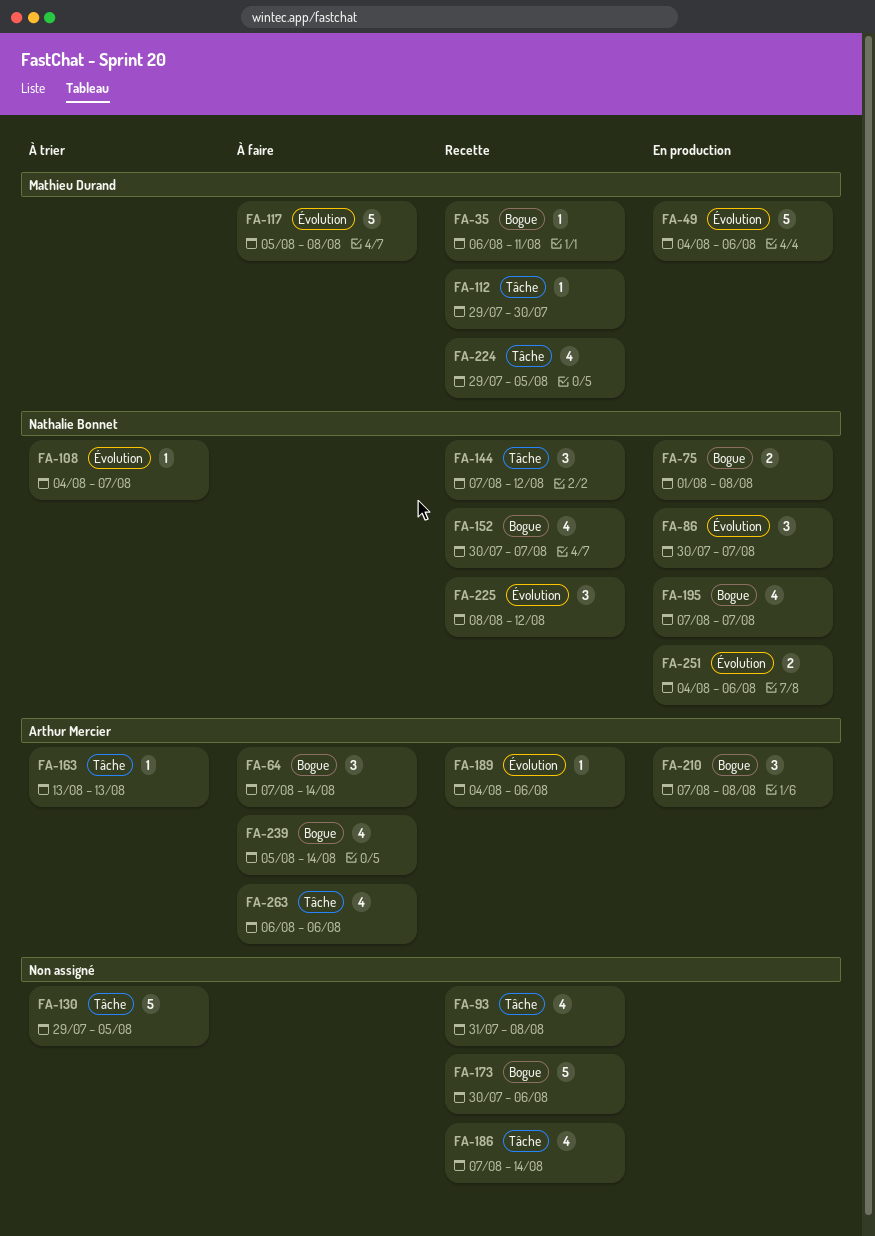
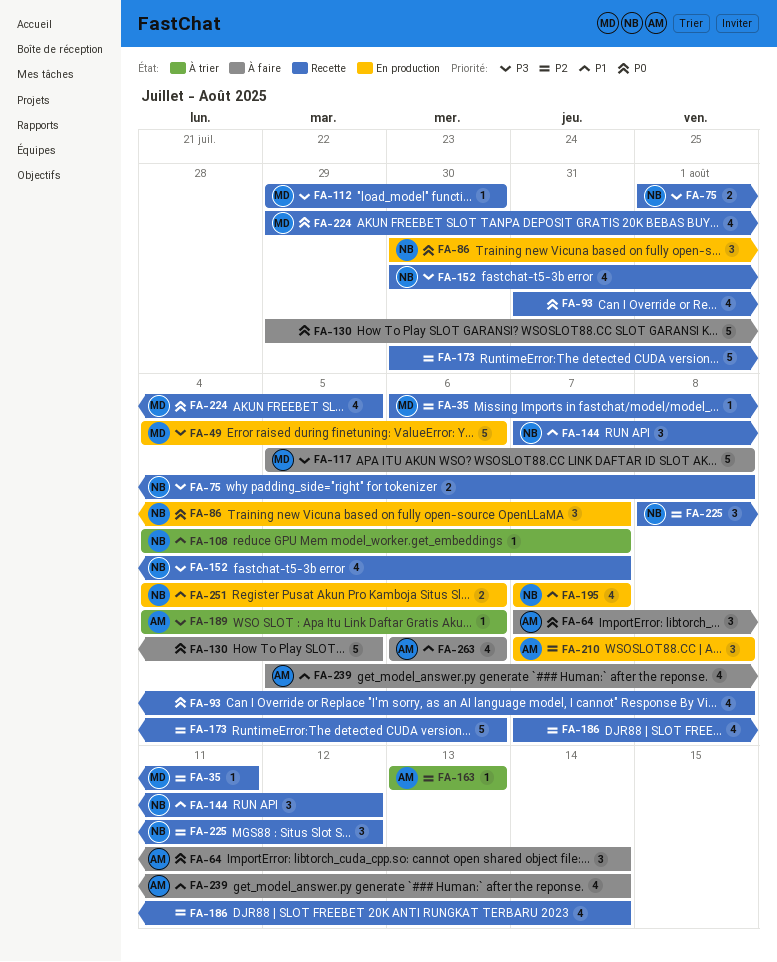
FA-75, status: En production -> Recette
FA-130, status: À trier -> À faire
FA-189, status: Recette -> À trier

